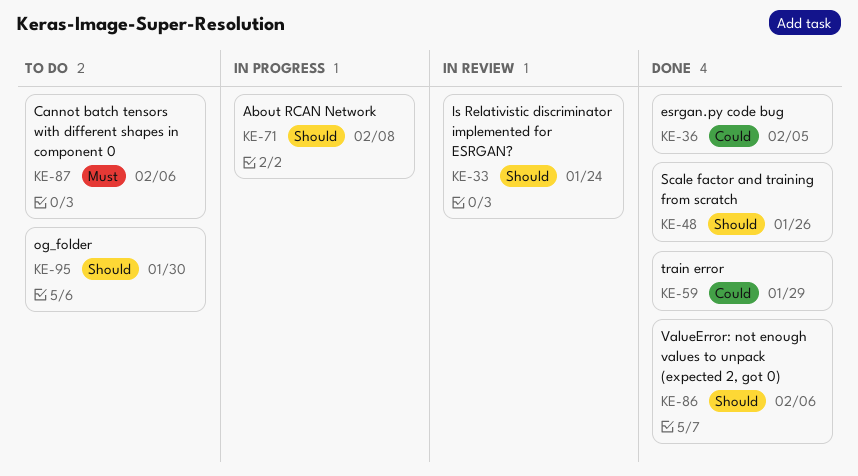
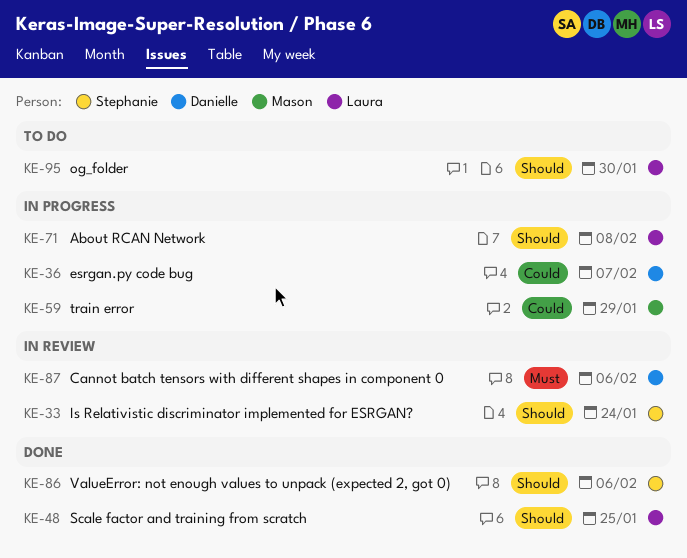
KE-36, status: Done -> In progress
KE-36, due: Feb 5 -> Feb 7
KE-48, due: Jan 26 -> Jan 25
KE-59, status: Done -> In progress
KE-87, status: To do -> In review

